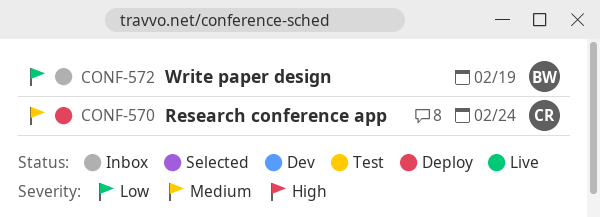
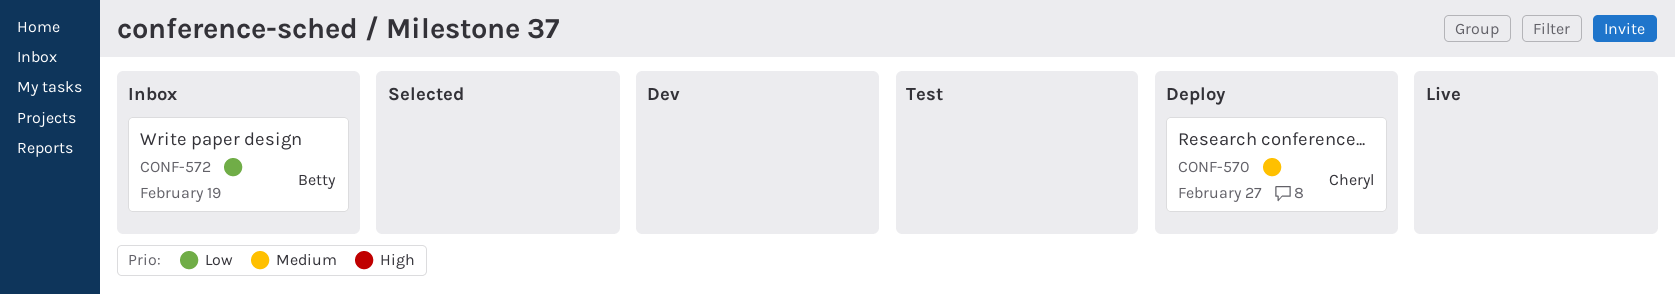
CONF-570, due: Feb 24 -> Feb 27

